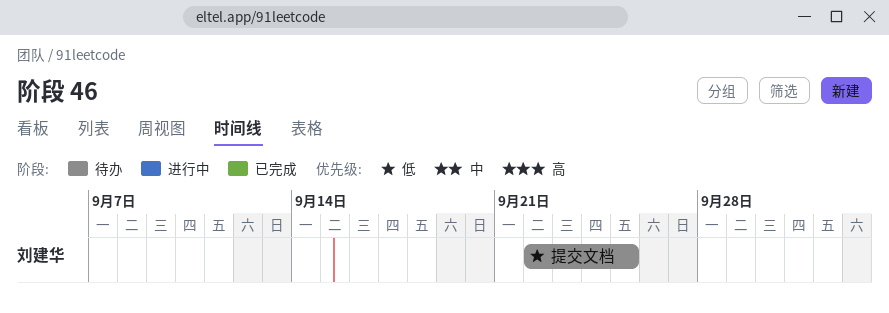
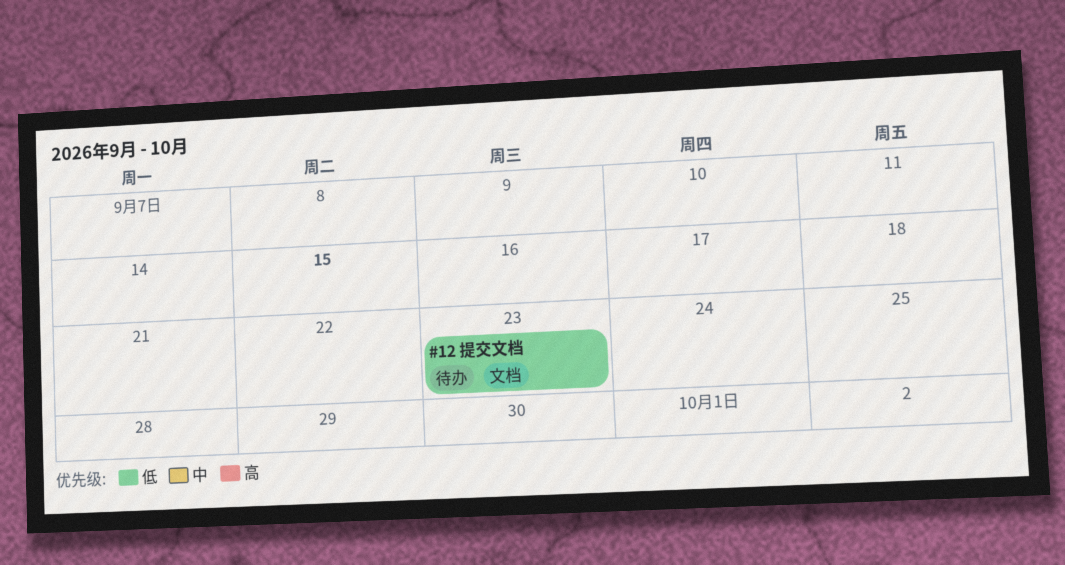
提交文档, due: Sep 25 -> Sep 23

